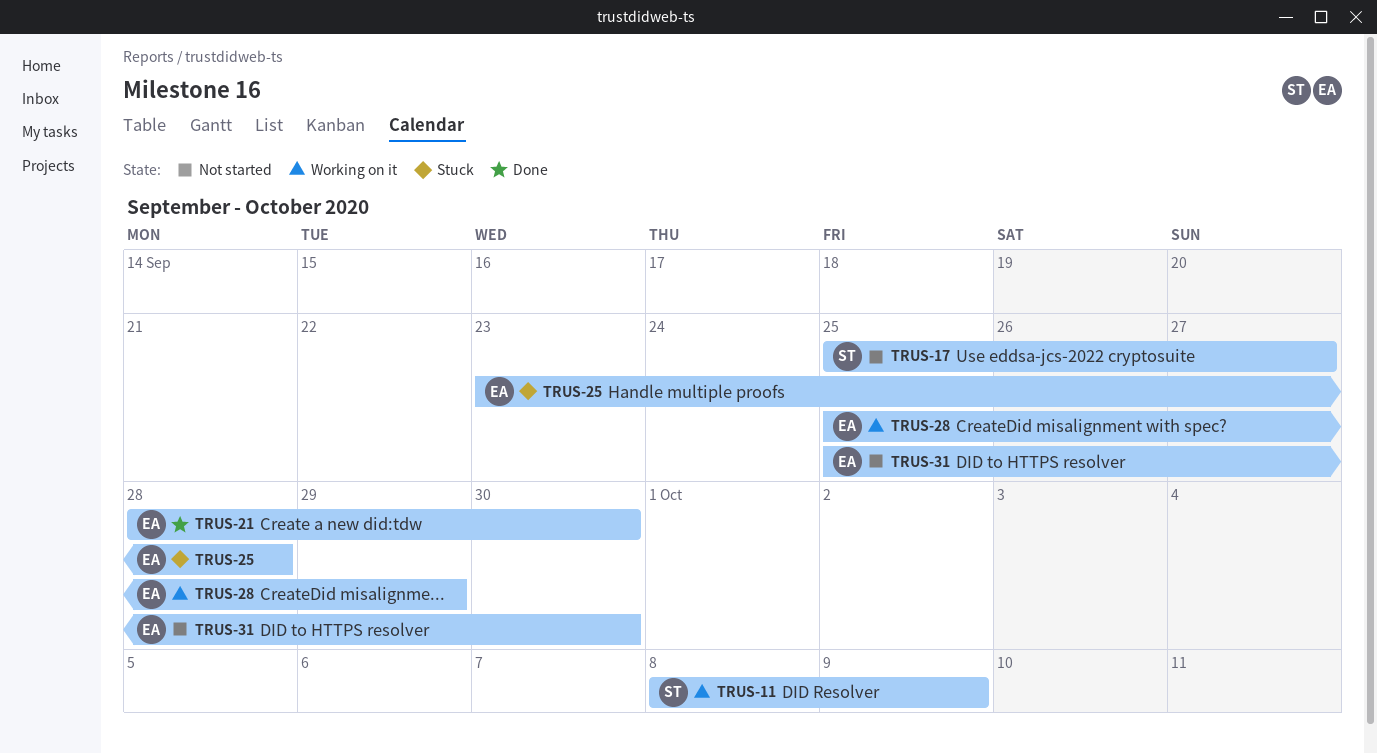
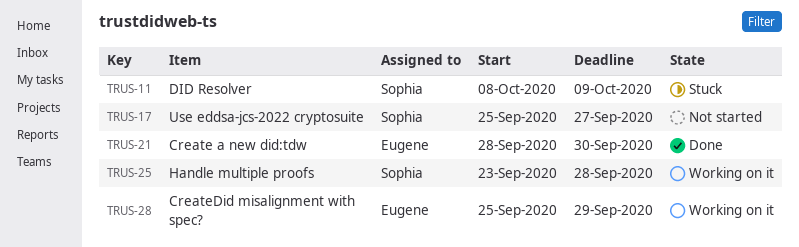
TRUS-11, status: Working on it -> Stuck
TRUS-25, status: Stuck -> Working on it
TRUS-25, owner: Eugene -> Sophia
TRUS-31: present -> none

